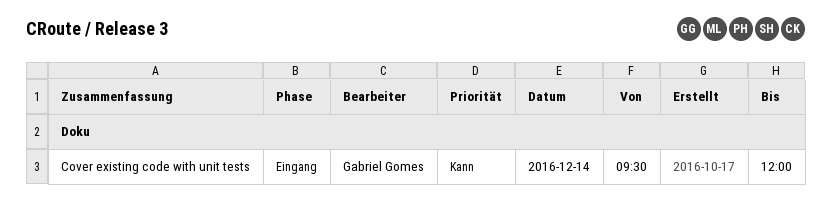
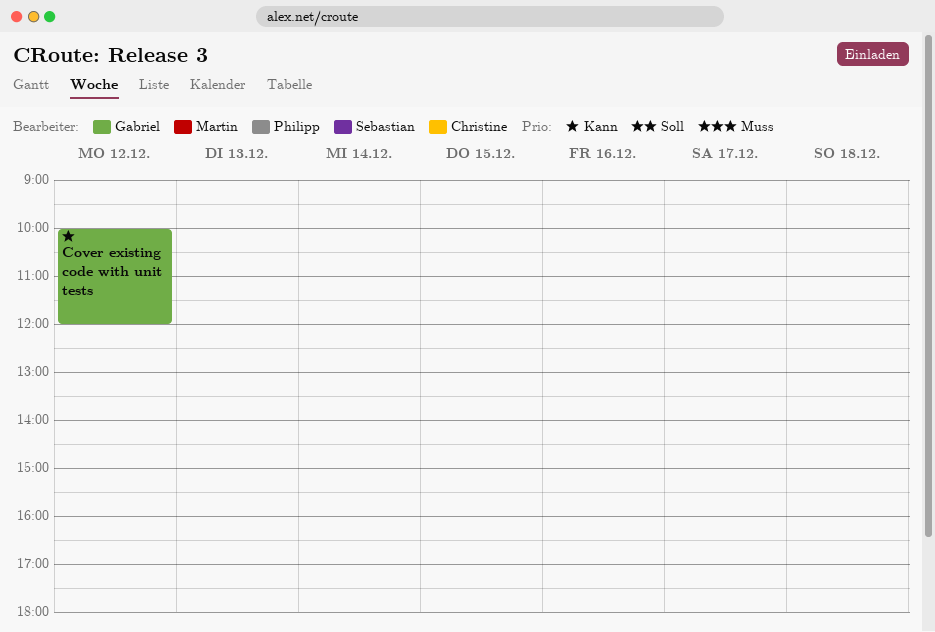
Cover existing code with unit tests, day: Dec 14 -> Dec 12
Cover existing code with unit tests, begins: 09:30 -> 10:00

